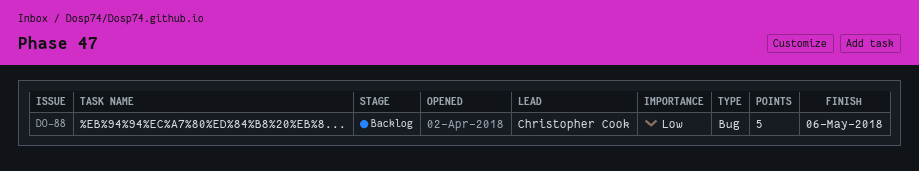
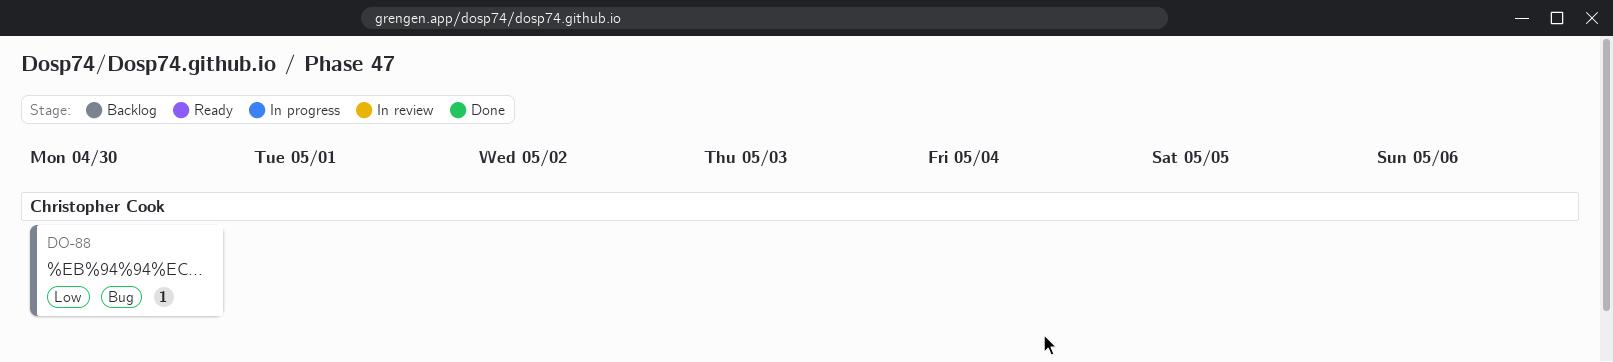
DO-88, estimate: 5 -> 1
DO-88, due: May 6 -> Apr 30

